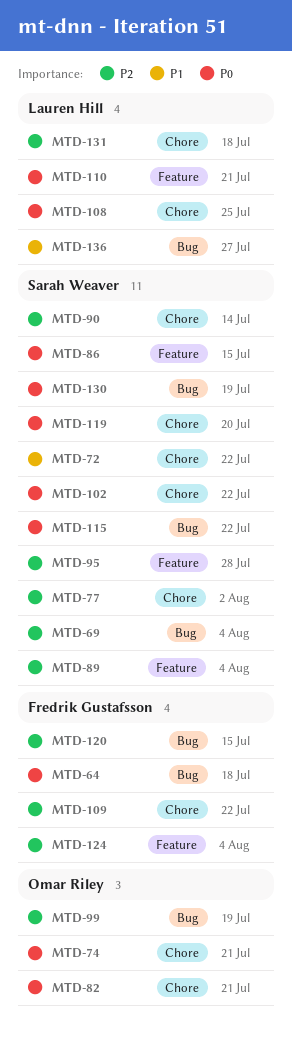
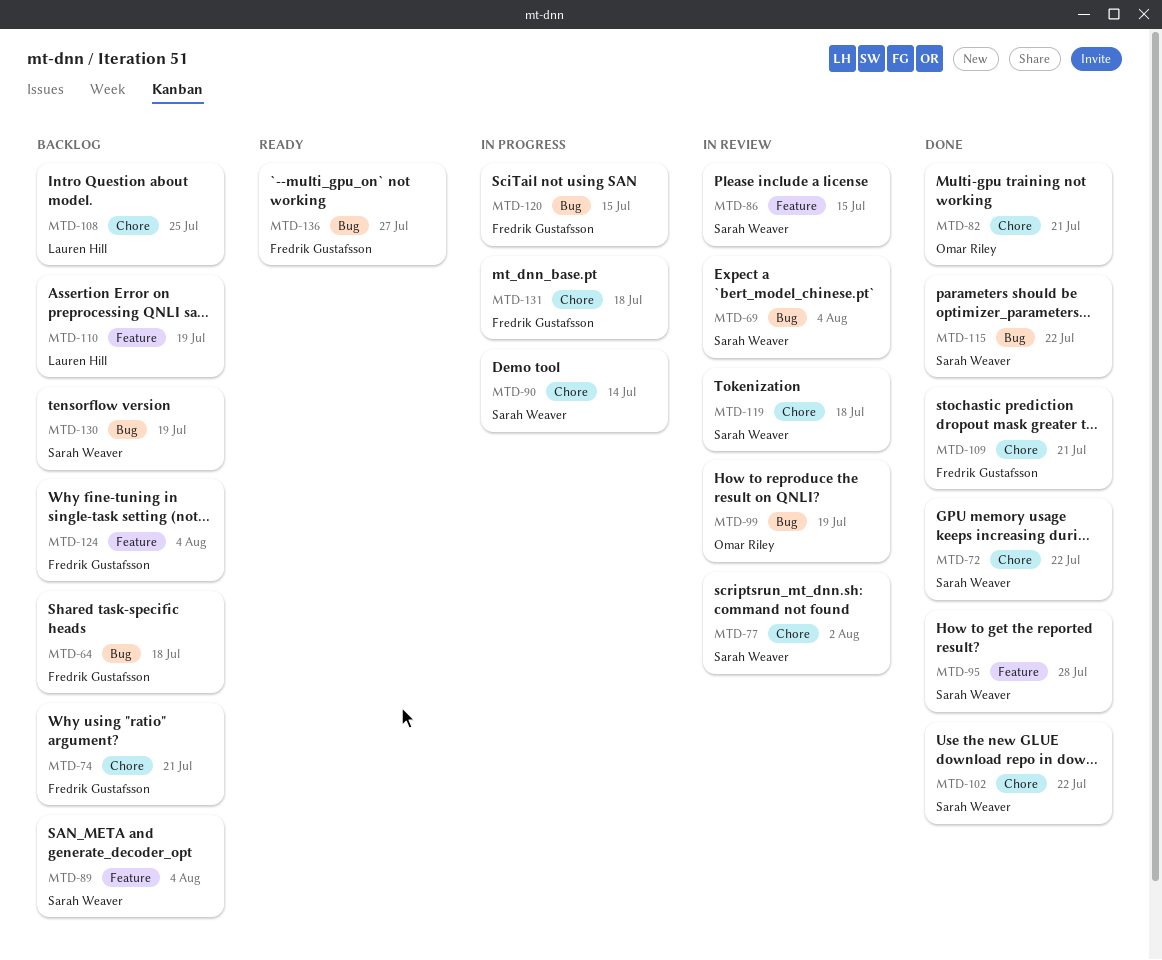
MTD-74, owner: Omar Riley -> Fredrik Gustafsson
MTD-109, due: Jul 22 -> Jul 21
MTD-110, due: Jul 21 -> Jul 19
MTD-119, due: Jul 20 -> Jul 18
MTD-131, owner: Lauren Hill -> Fredrik Gustafsson
MTD-136, owner: Lauren Hill -> Fredrik Gustafsson

